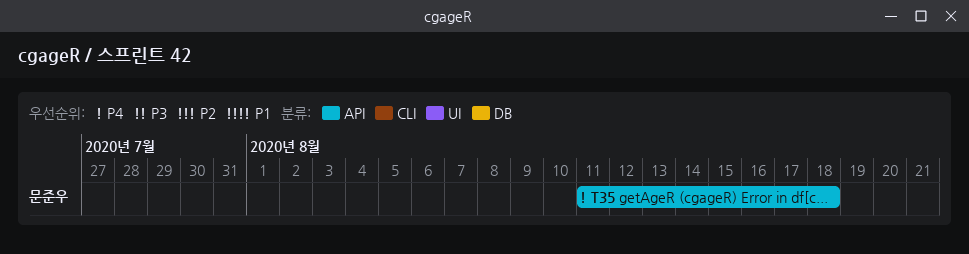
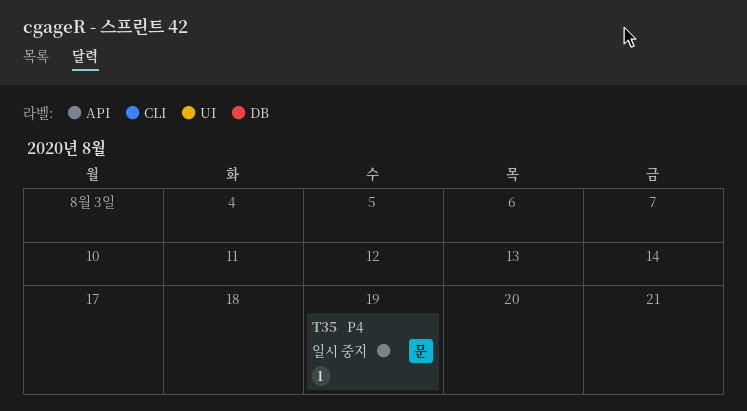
T35, due: Aug 18 -> Aug 19

